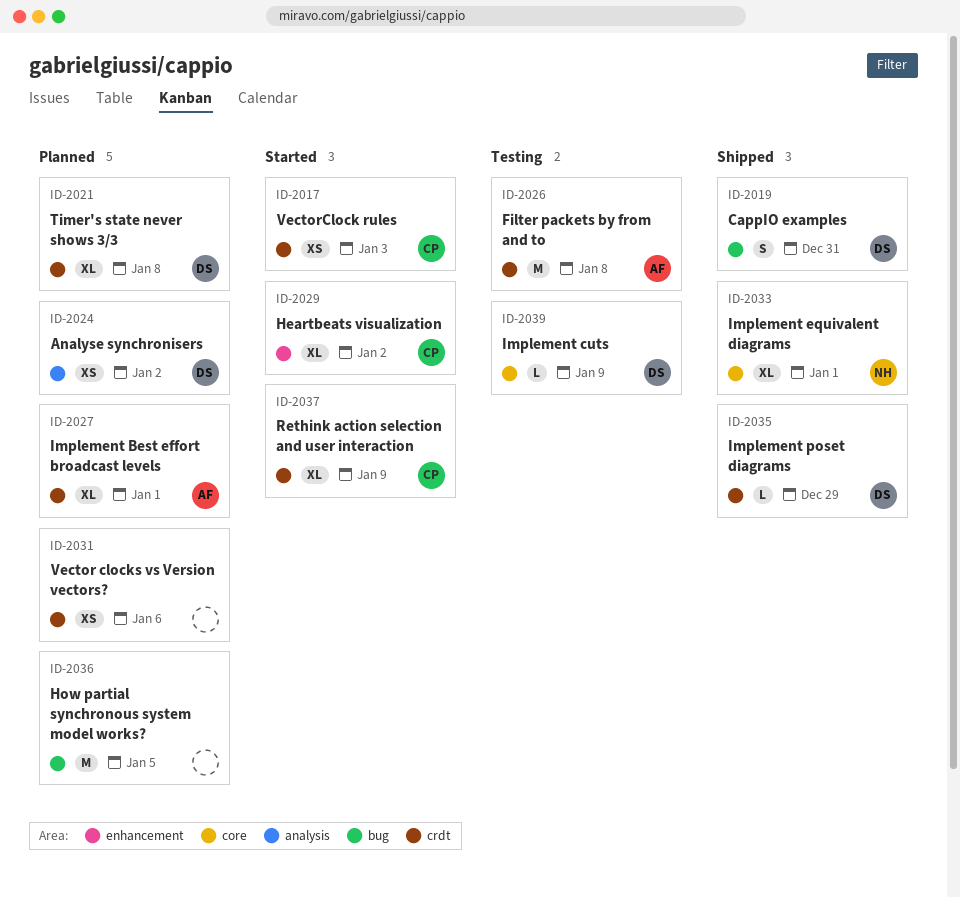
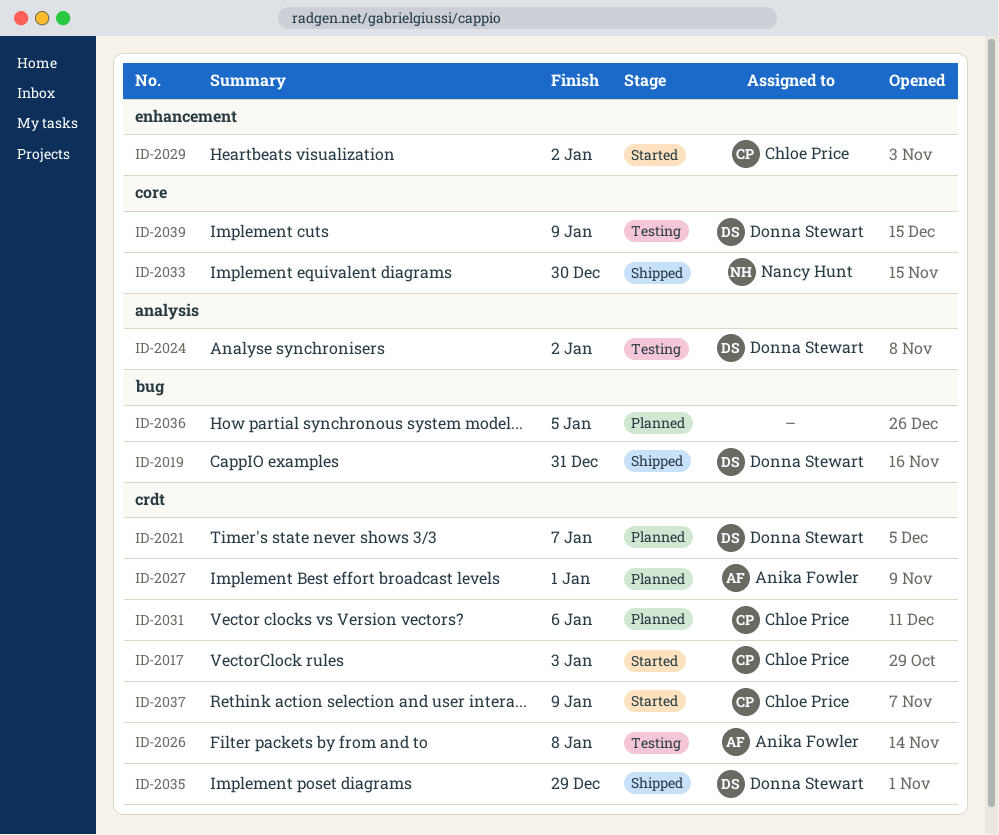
ID-2021, due: Jan 8 -> Jan 7
ID-2024, status: Planned -> Testing
ID-2031, owner: none -> Chloe Price
ID-2033, due: Jan 1 -> Dec 30

